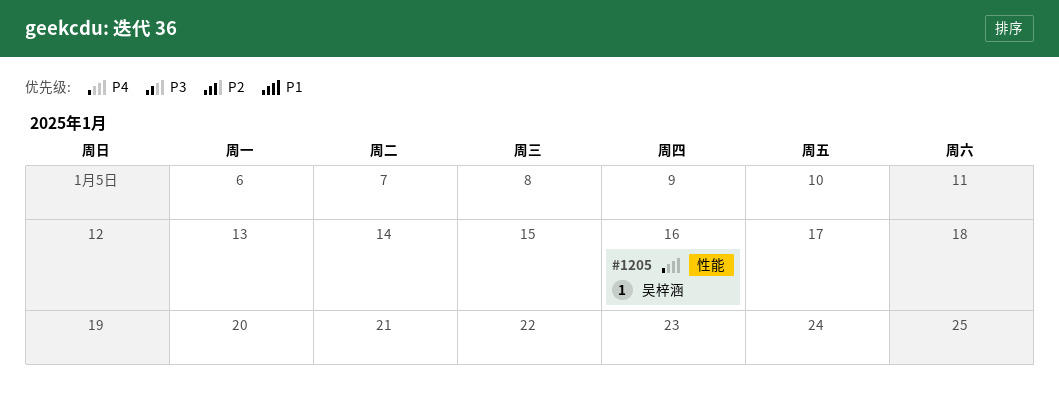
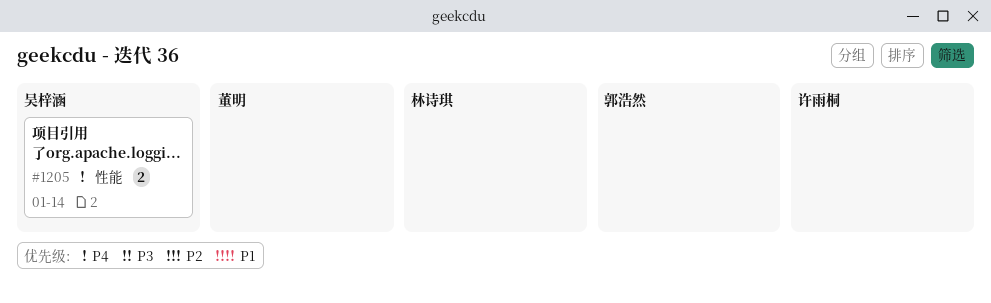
#1205, estimate: 1 -> 2
#1205, due: Jan 16 -> Jan 14

